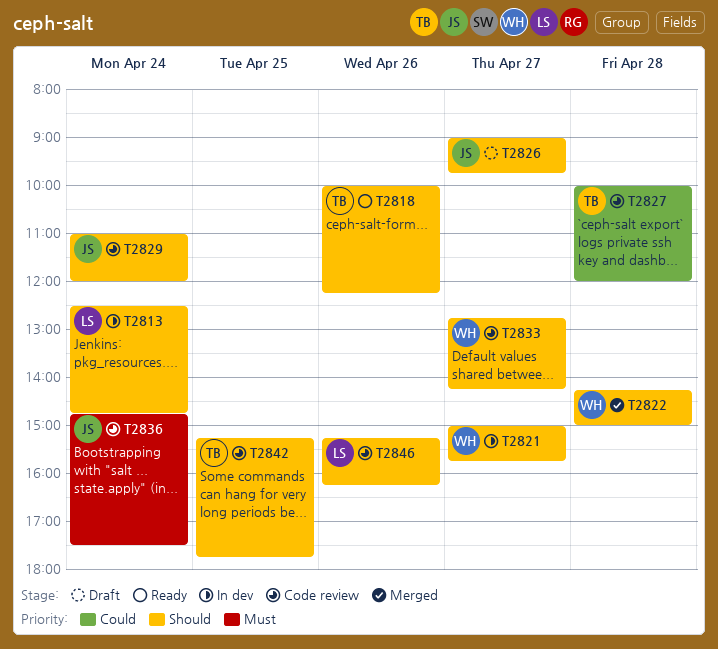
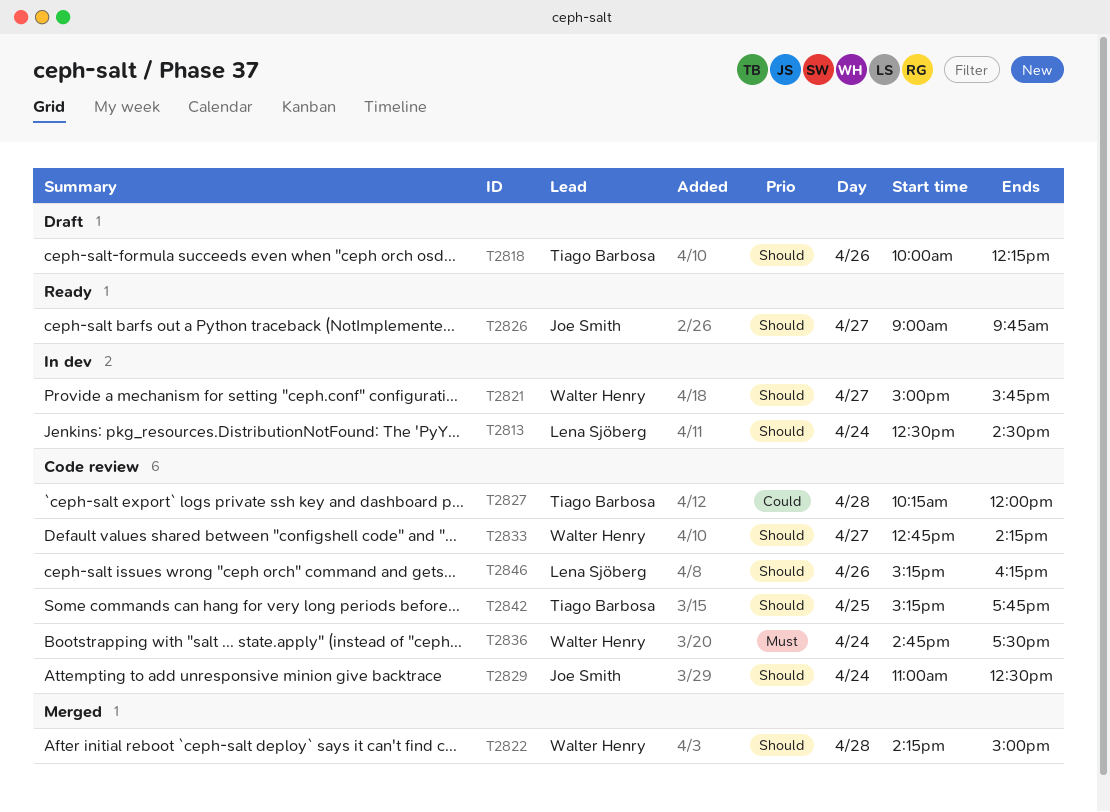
T2813, ends: 14:45 -> 14:30
T2818, status: Ready -> Draft
T2826, status: Draft -> Ready
T2827, begins: 10:00 -> 10:15
T2829, ends: 12:00 -> 12:30
T2836, owner: Joe Smith -> Walter Henry

